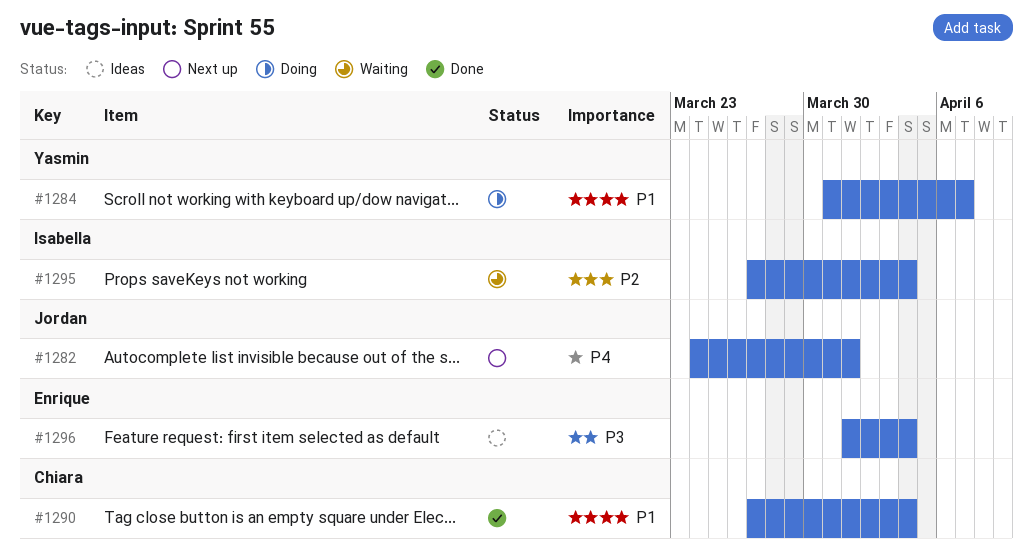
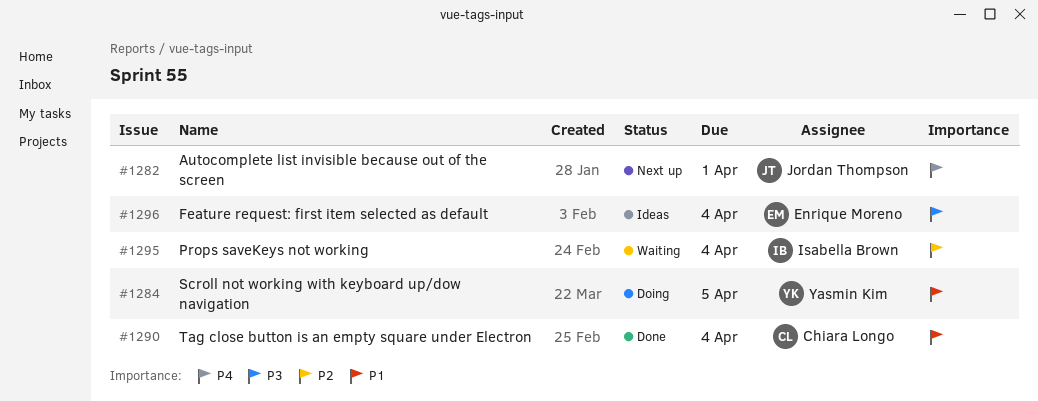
#1284, due: Apr 7 -> Apr 5

